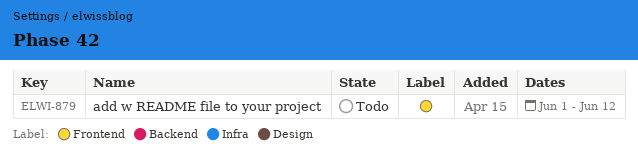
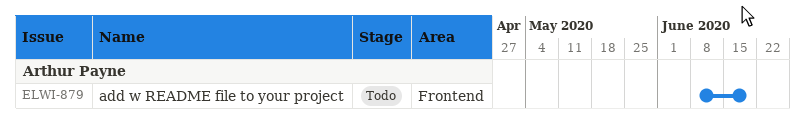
ELWI-879, start: Jun 1 -> Jun 8
ELWI-879, due: Jun 12 -> Jun 19

